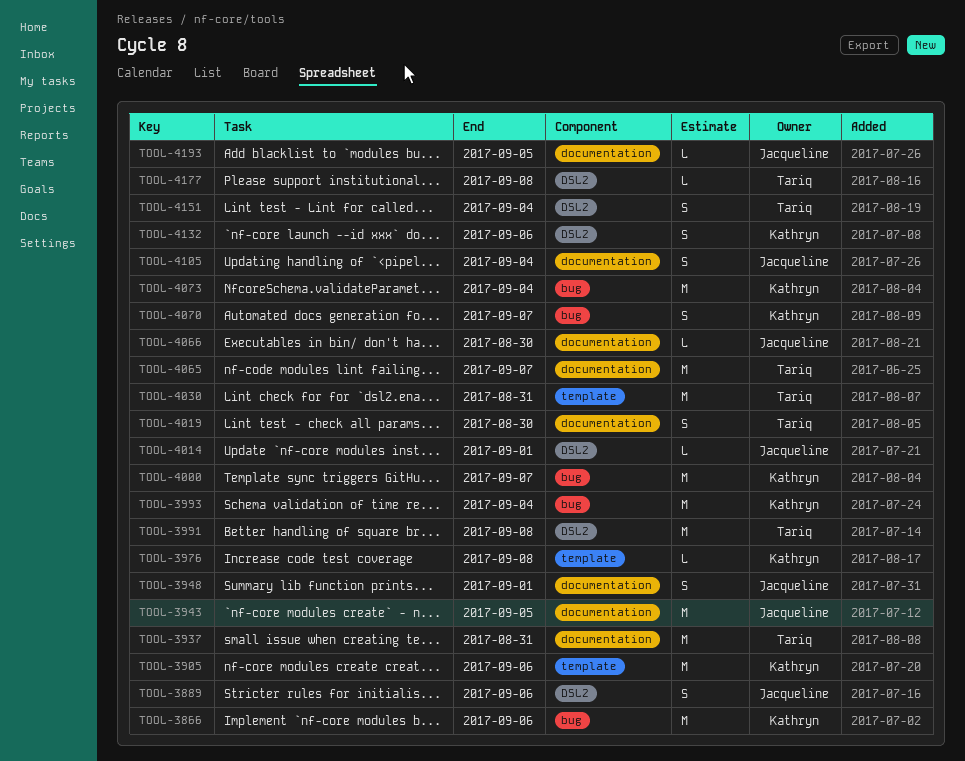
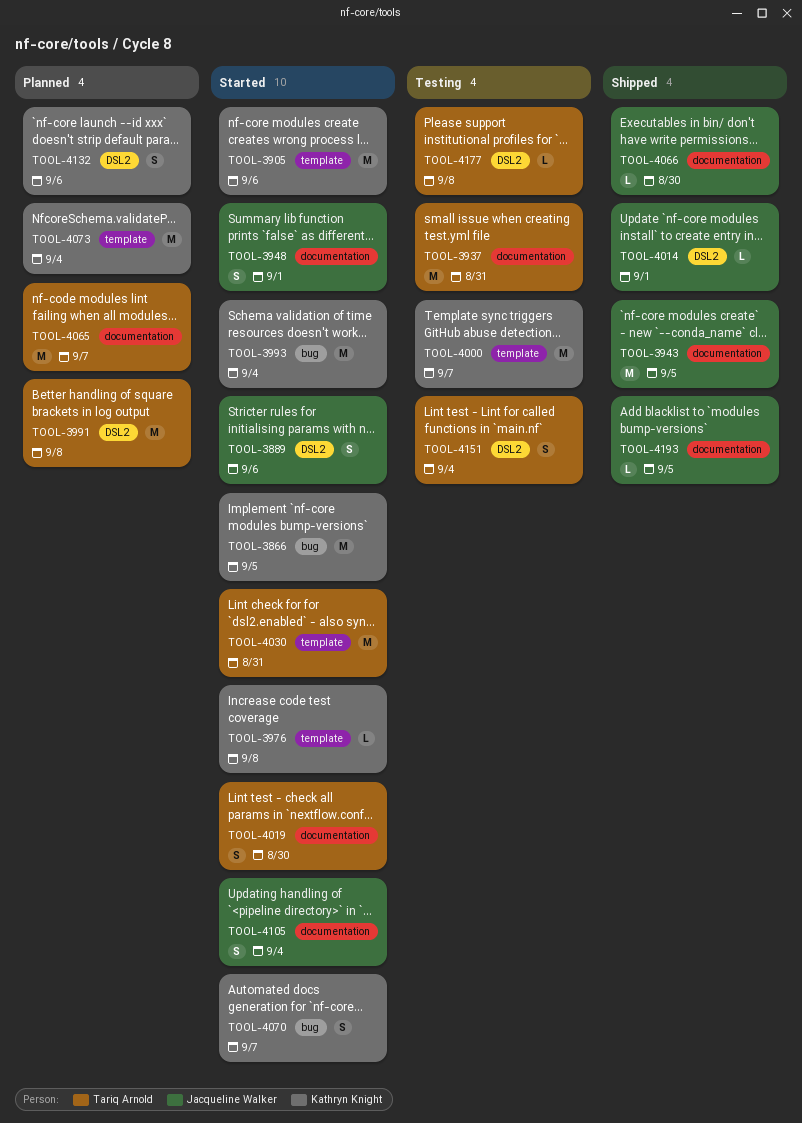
TOOL-3866, due: Sep 6 -> Sep 5
TOOL-4000, label: bug -> template
TOOL-4073, label: bug -> template

